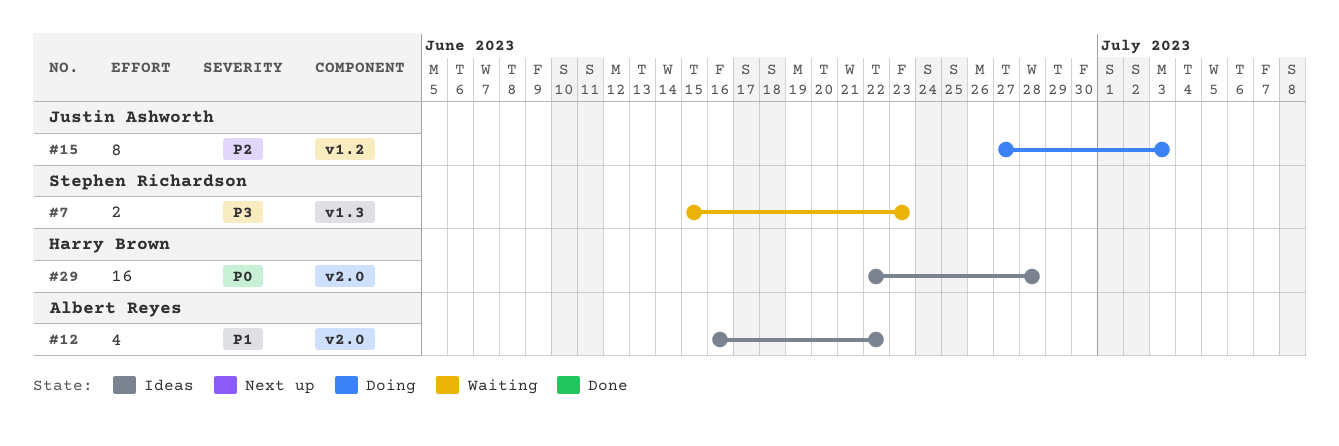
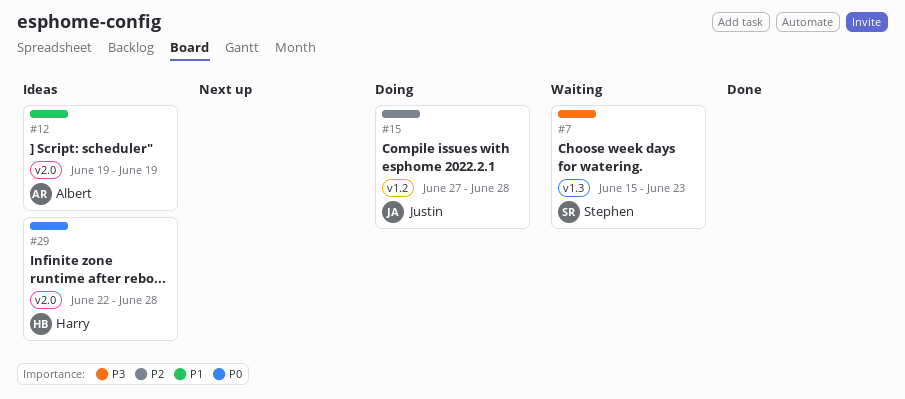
#12, start: Jun 16 -> Jun 19
#12, due: Jun 22 -> Jun 19
#15, due: Jul 3 -> Jun 28

